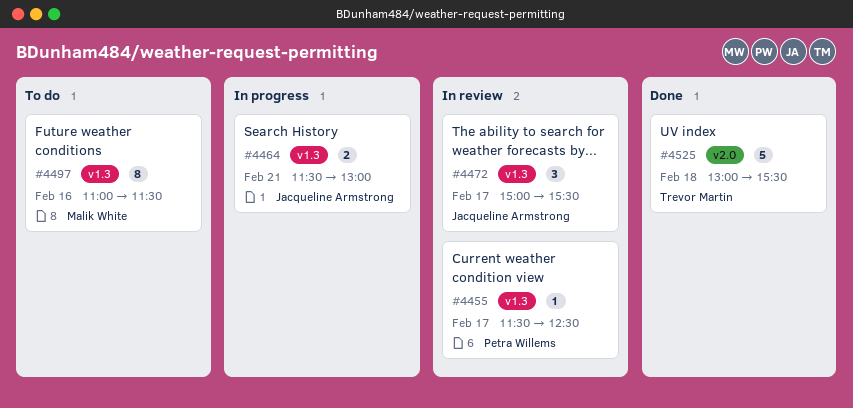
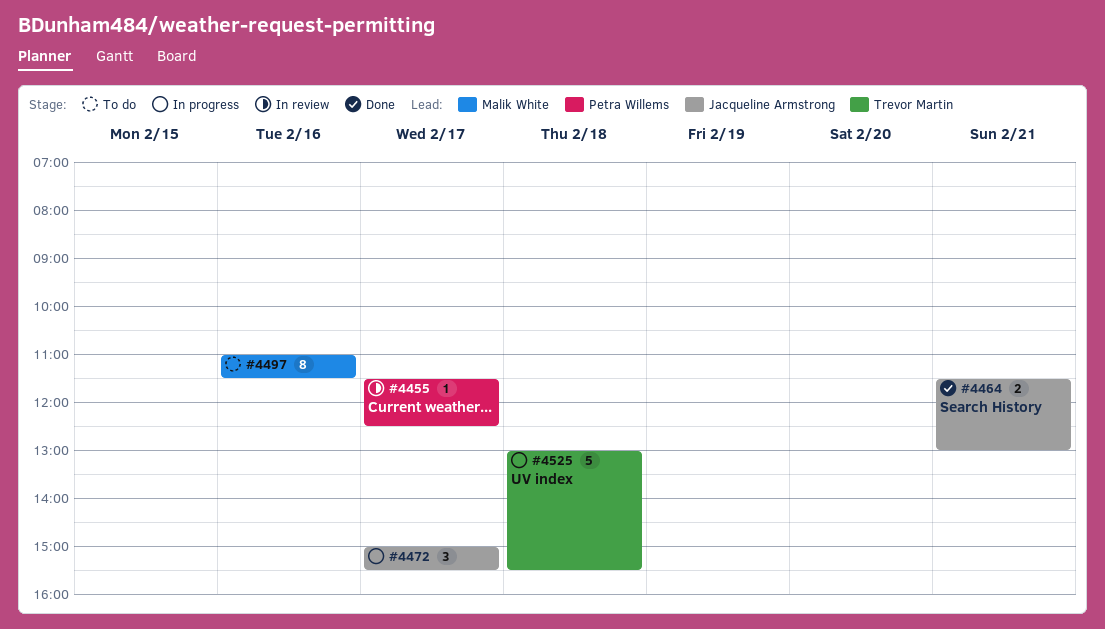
#4464, status: In progress -> Done
#4472, status: In review -> In progress
#4525, status: Done -> In progress

